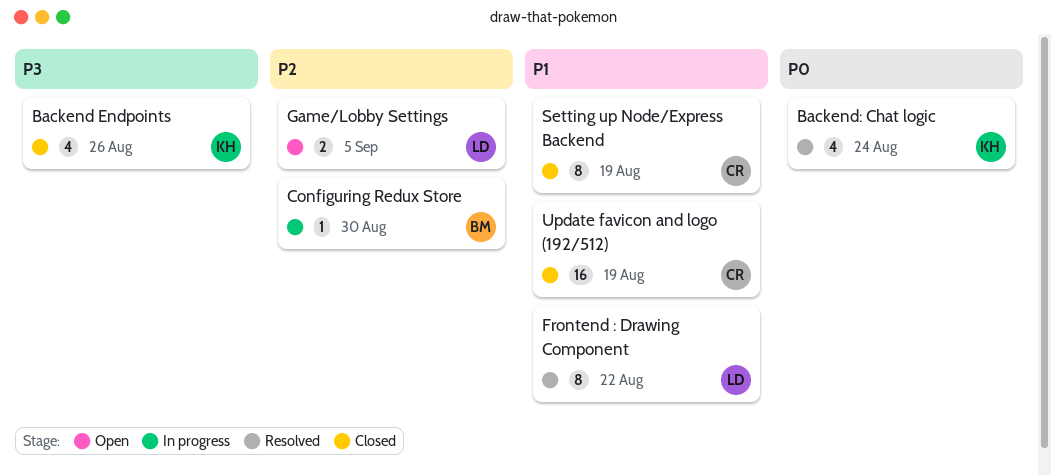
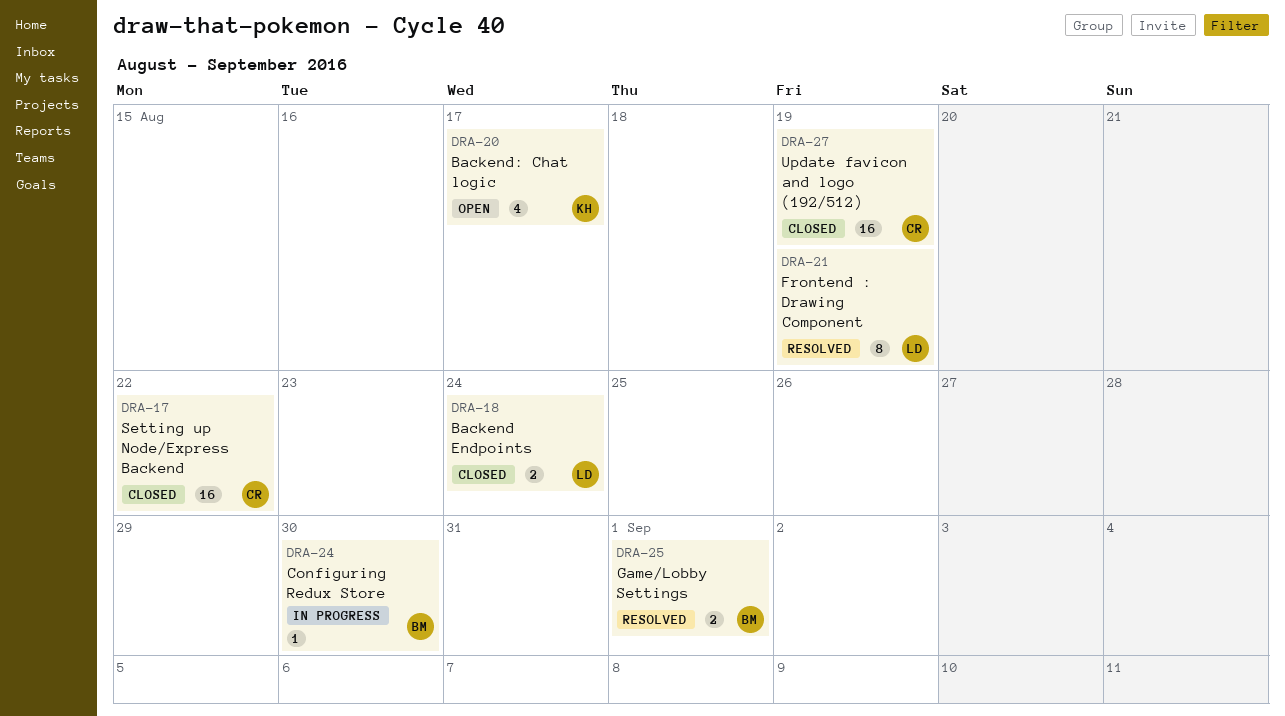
Backend Endpoints, owner: KH -> LD
Backend Endpoints, estimate: 4 -> 2
Backend Endpoints, due: Aug 26 -> Aug 24
Backend: Chat logic, status: Resolved -> Open
Backend: Chat logic, due: Aug 24 -> Aug 17
Frontend : Drawing Component, due: Aug 22 -> Aug 19
Game/Lobby Settings, status: Open -> Resolved
Game/Lobby Settings, owner: LD -> BM
Game/Lobby Settings, due: Sep 5 -> Sep 1
Setting up Node/Express Backend, estimate: 8 -> 16
Setting up Node/Express Backend, due: Aug 19 -> Aug 22

